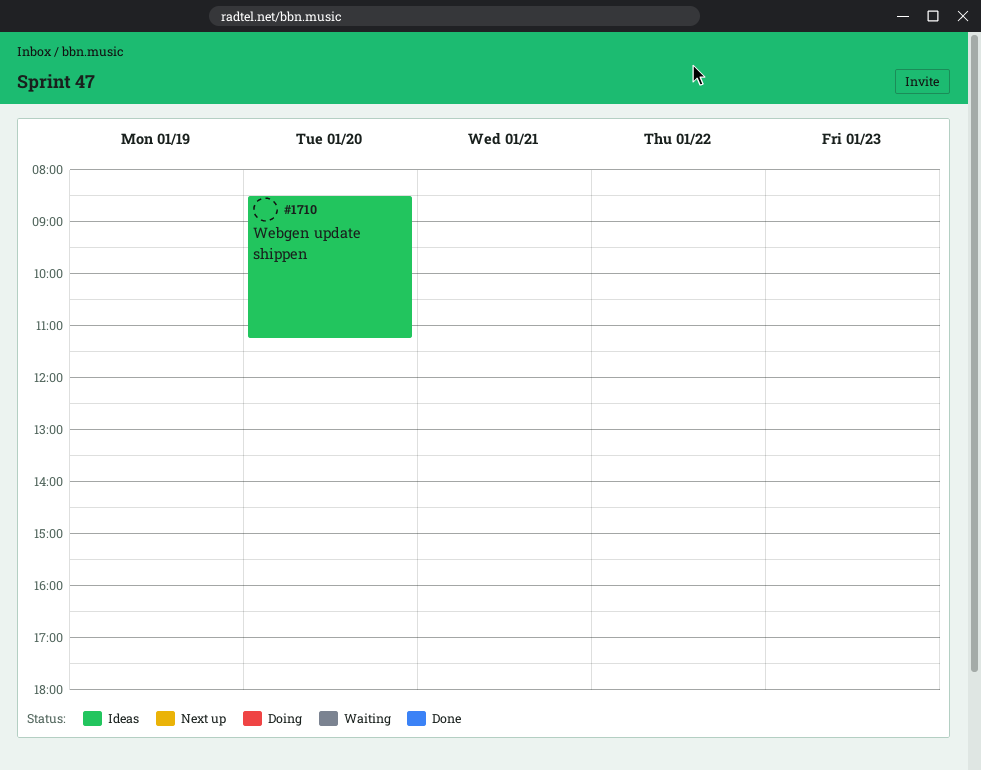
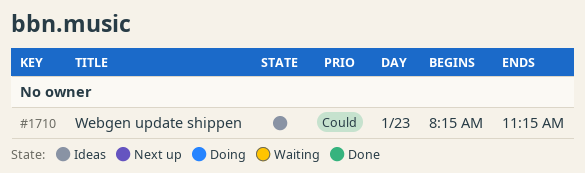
#1710, day: Jan 20 -> Jan 23
#1710, begins: 08:30 -> 08:15

